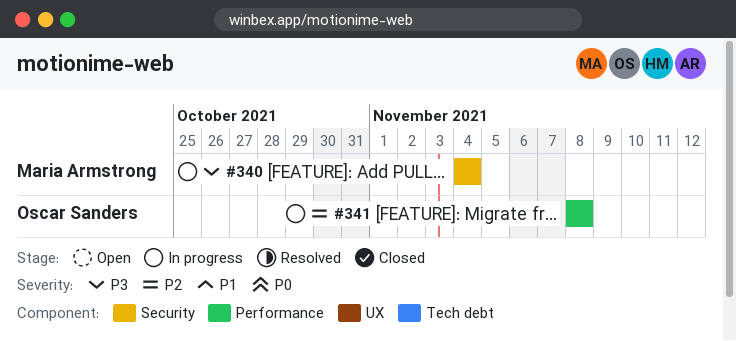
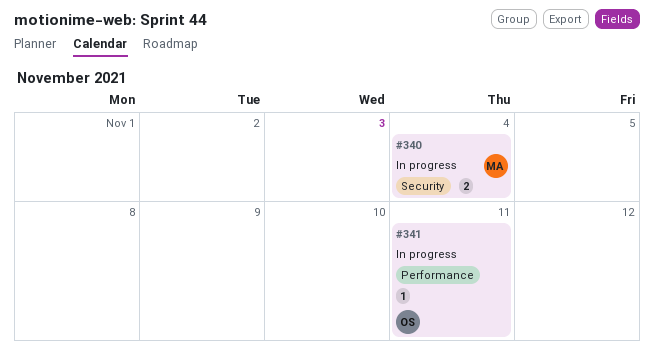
#341, due: Nov 8 -> Nov 11

